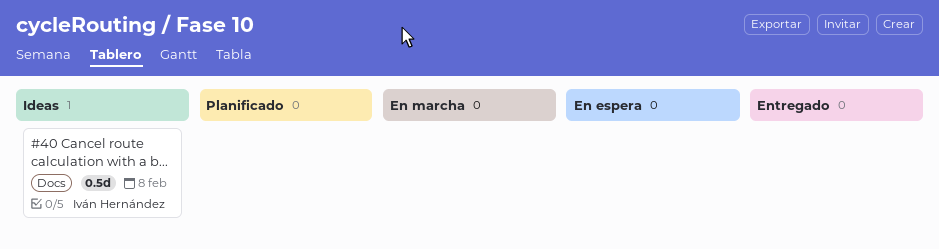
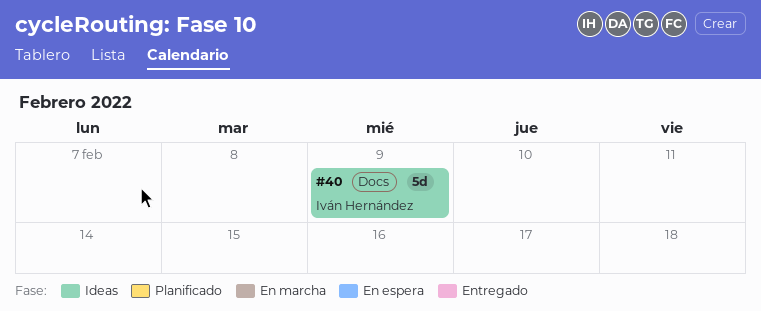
#40, estimate: 0.5d -> 5d
#40, due: Feb 8 -> Feb 9

